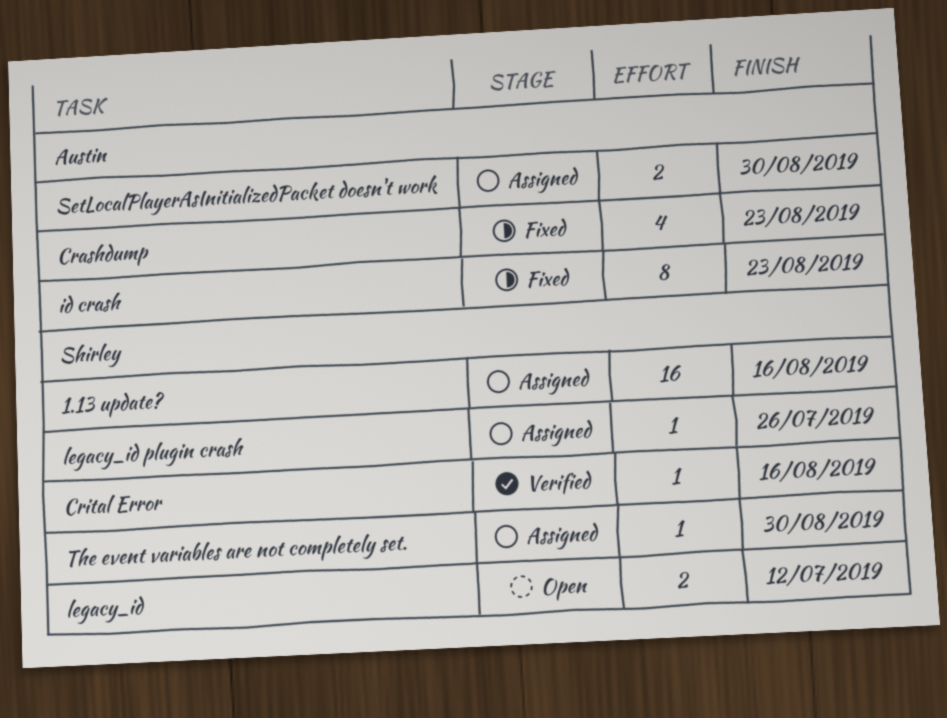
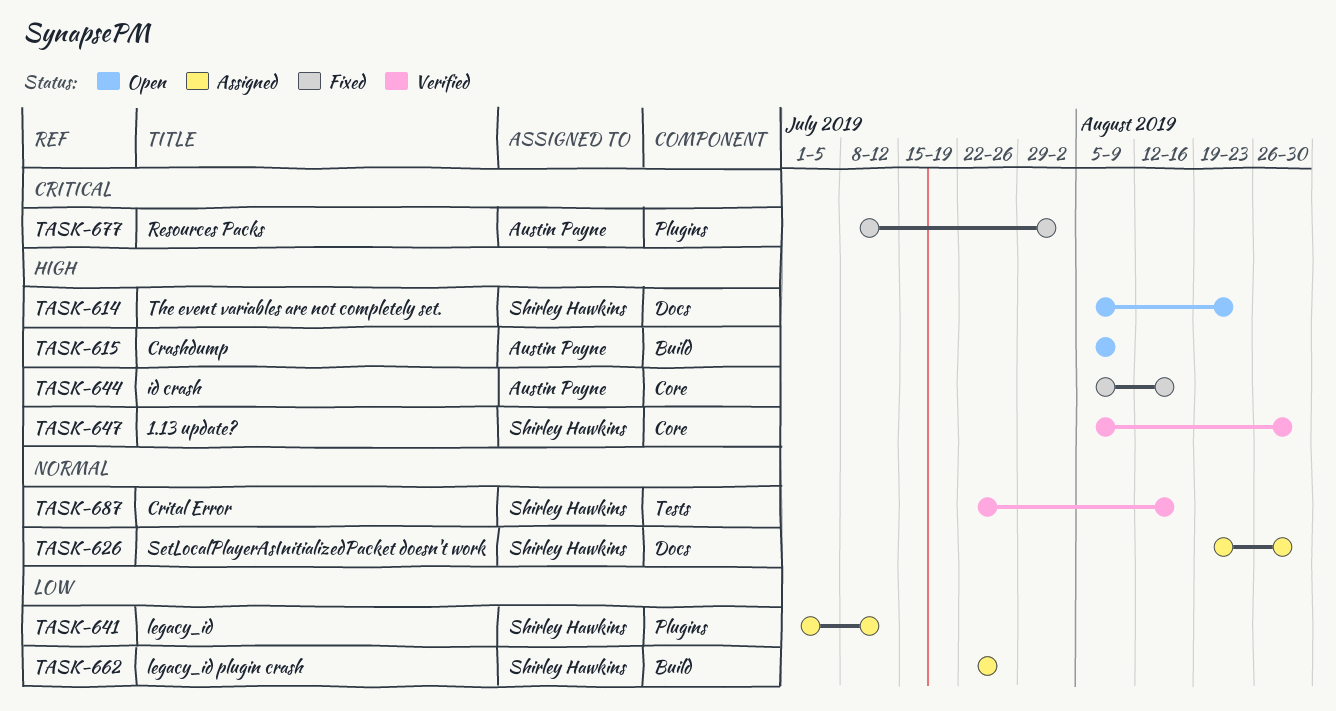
1.13 update?, status: Assigned -> Verified
1.13 update?, due: Aug 16 -> Aug 30
Crashdump, status: Fixed -> Open
Crashdump, due: Aug 23 -> Aug 9
id crash, due: Aug 23 -> Aug 16
legacy_id, status: Open -> Assigned
Resources Packs: none -> present
SetLocalPlayerAsInitializedPacket doesn't work, owner: Austin Payne -> Shirley Hawkins
The event variables are not completely set., status: Assigned -> Open
The event variables are not completely set., due: Aug 30 -> Aug 23

